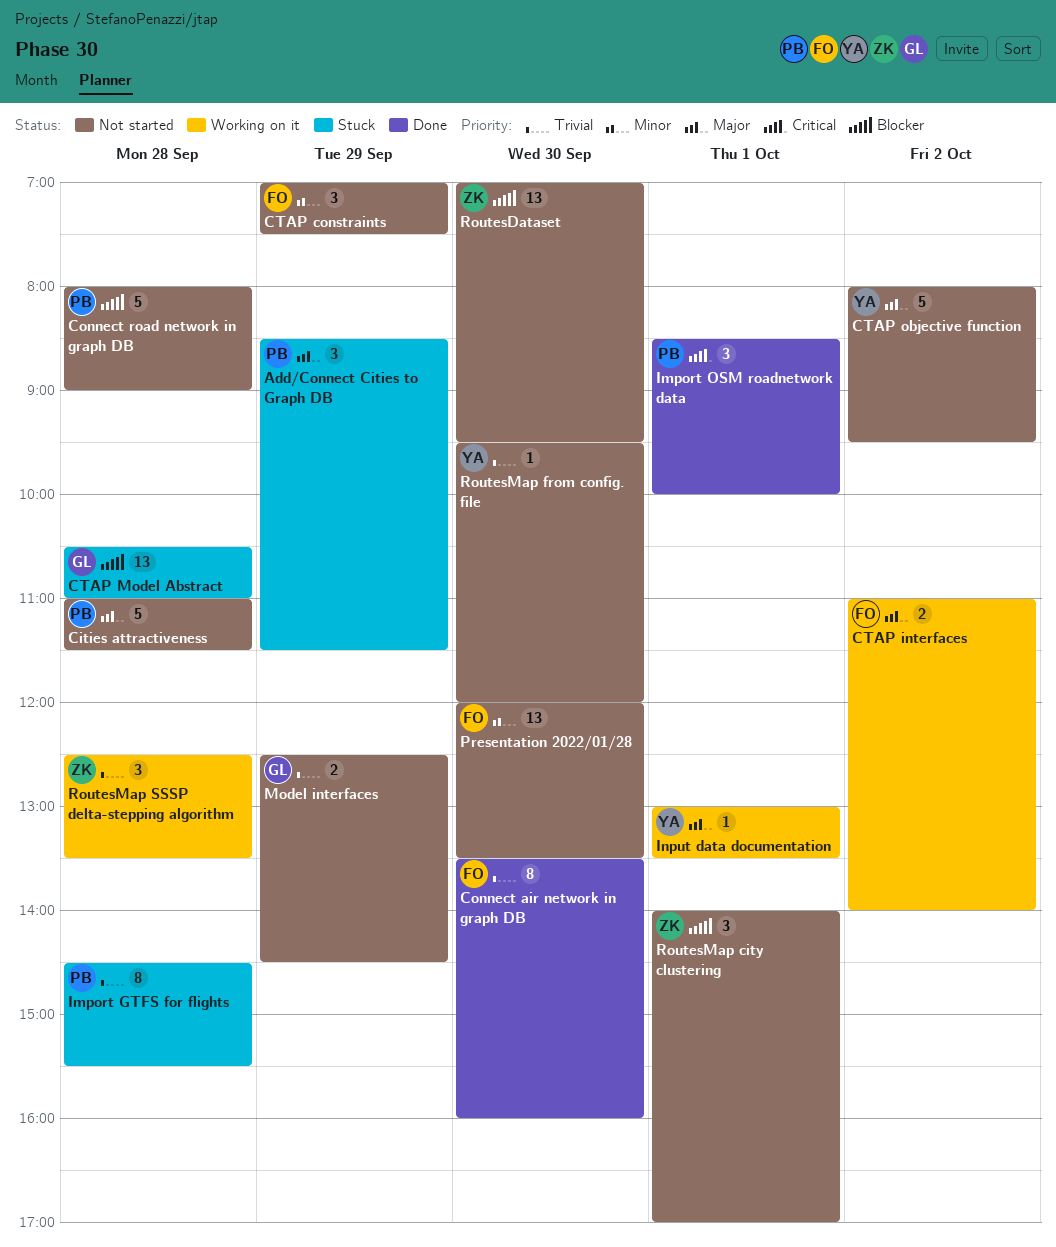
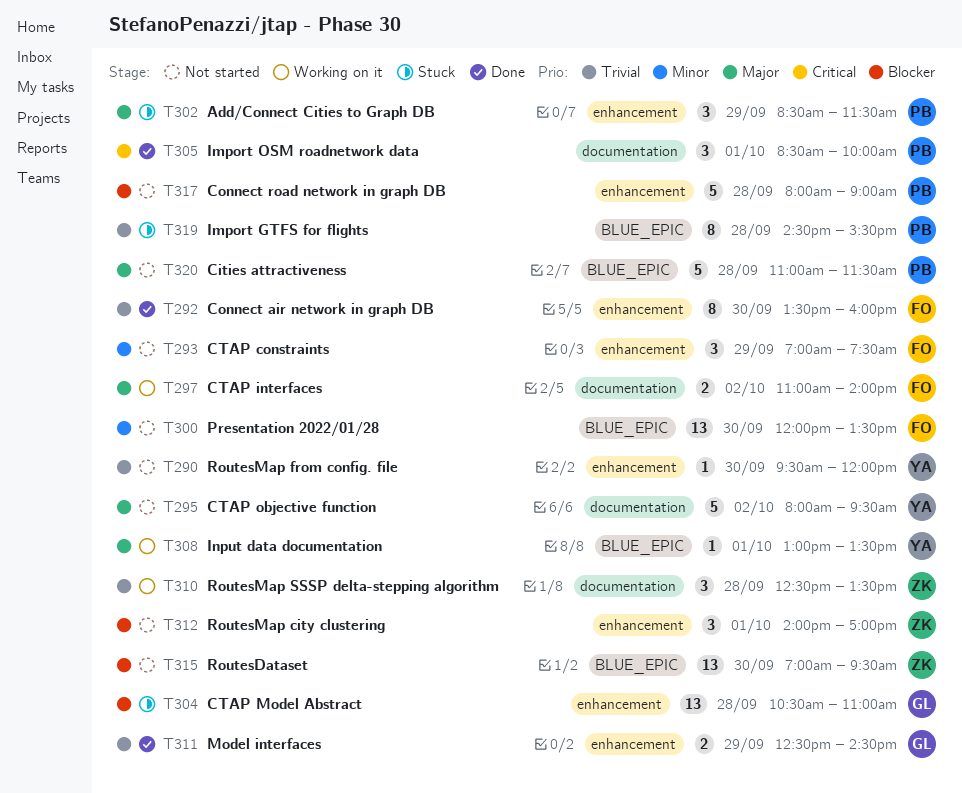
Model interfaces, status: Not started -> Done

